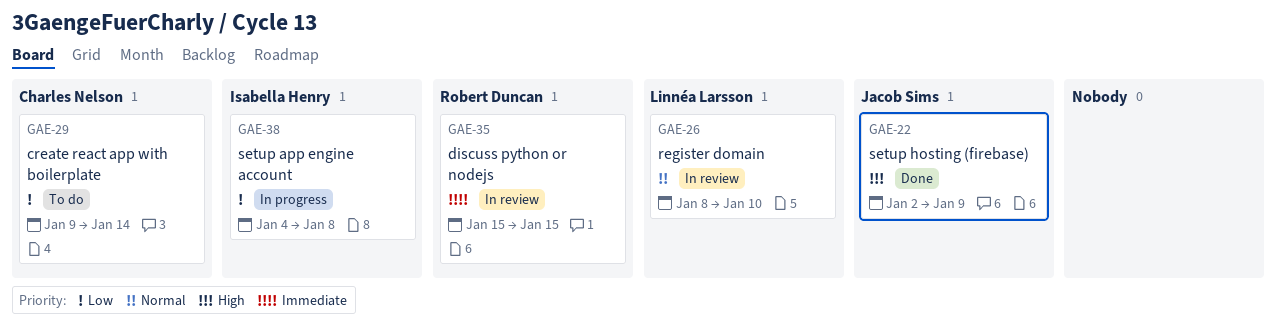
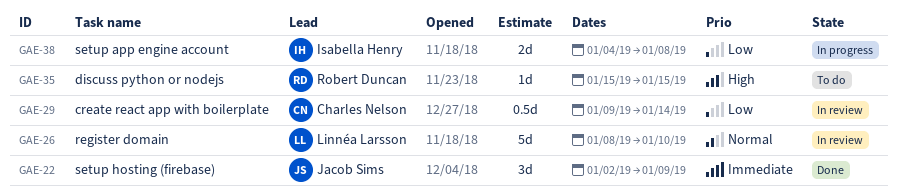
GAE-22, priority: High -> Immediate
GAE-29, status: To do -> In review
GAE-35, status: In review -> To do
GAE-35, priority: Immediate -> High

